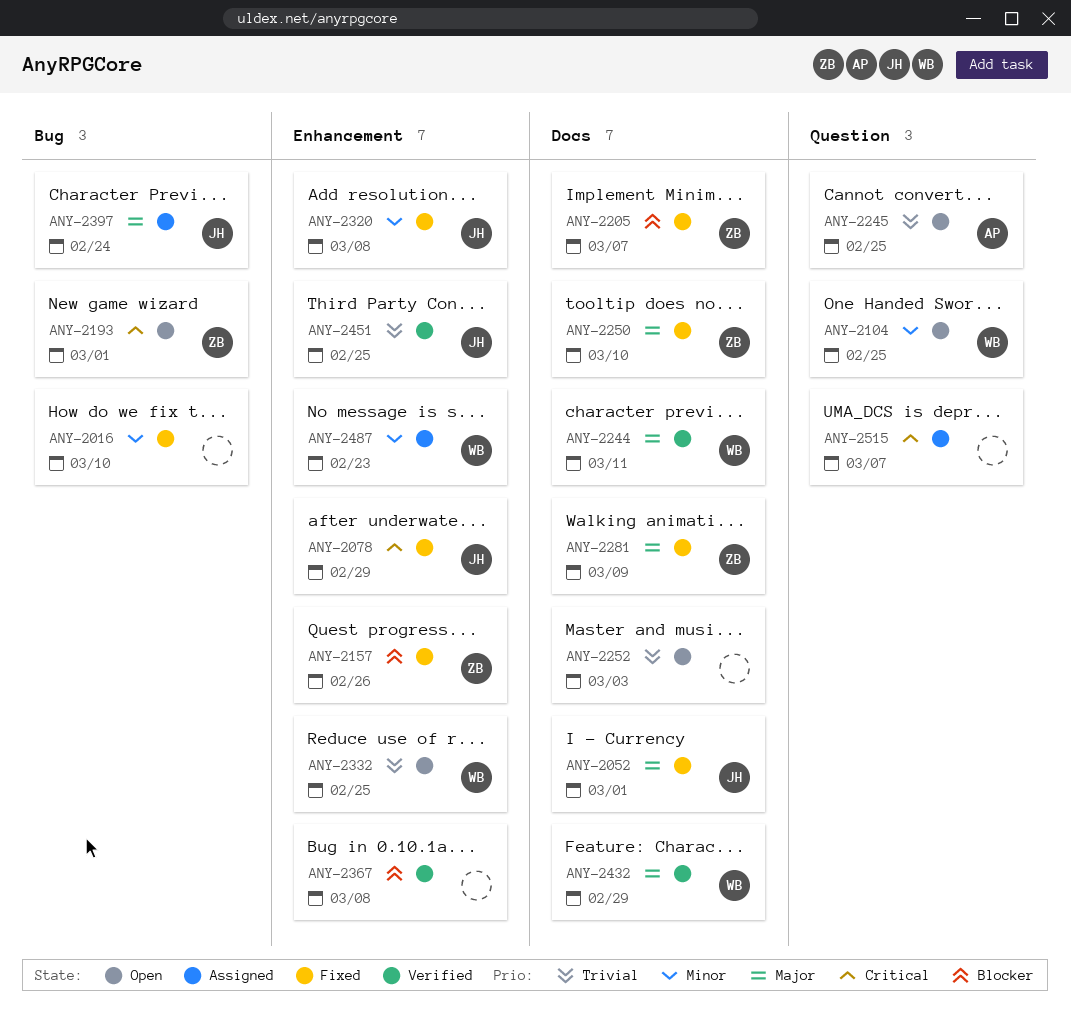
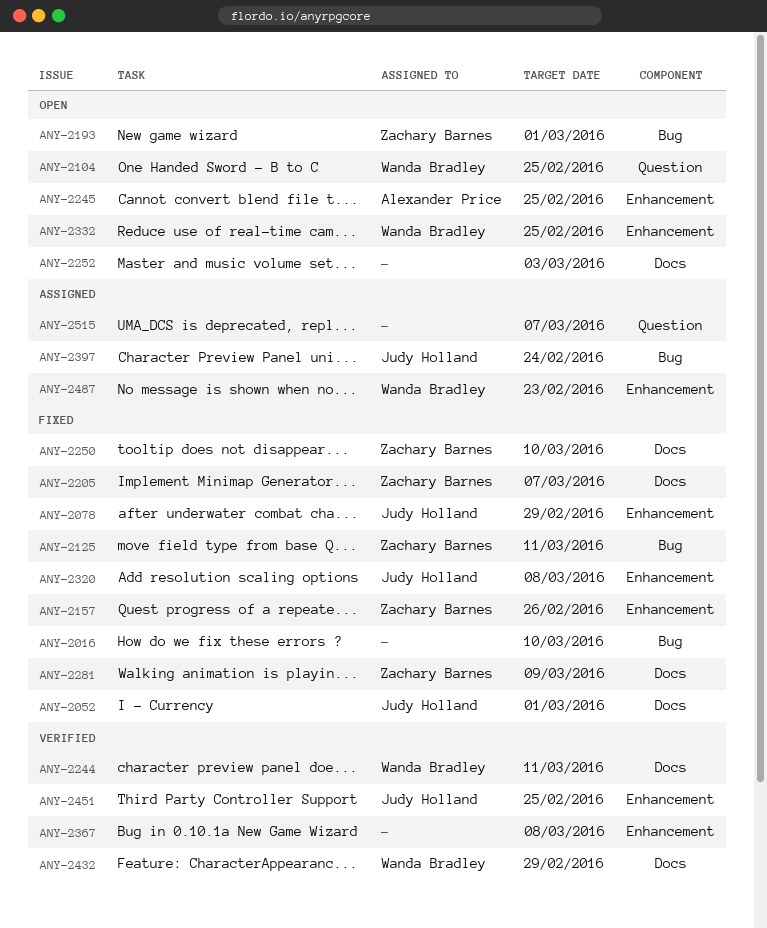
ANY-2125: none -> present
ANY-2245, label: Question -> Enhancement

